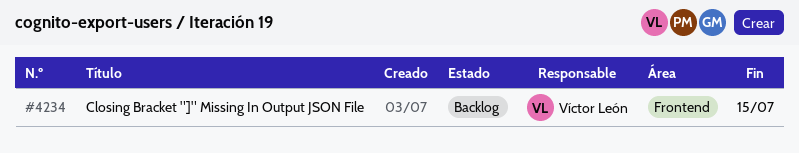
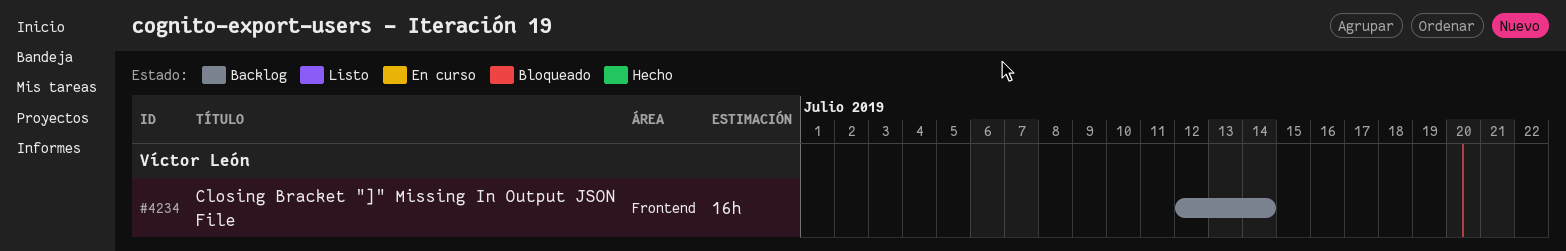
#4234, due: Jul 15 -> Jul 14

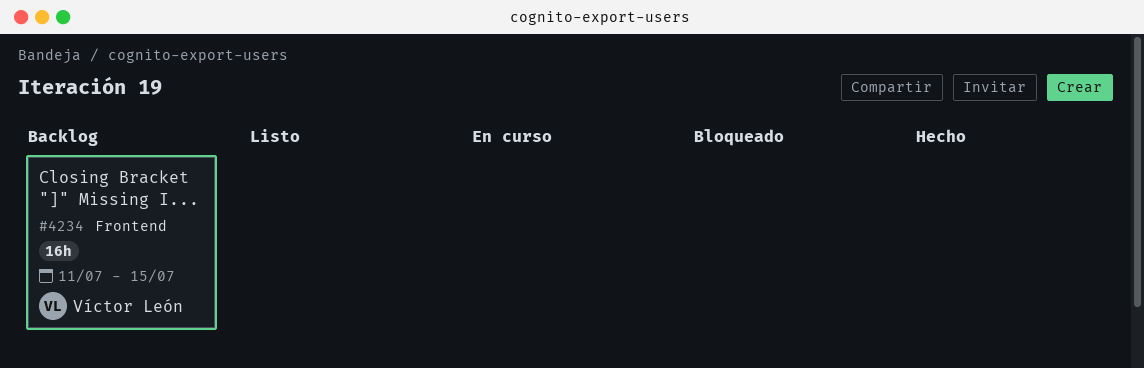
#4234, start: Jul 12 -> Jul 11
#4234, due: Jul 14 -> Jul 15

